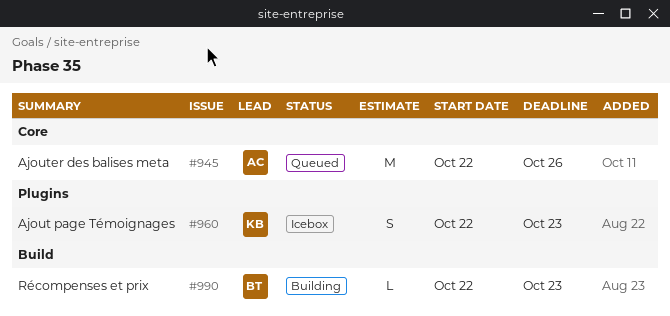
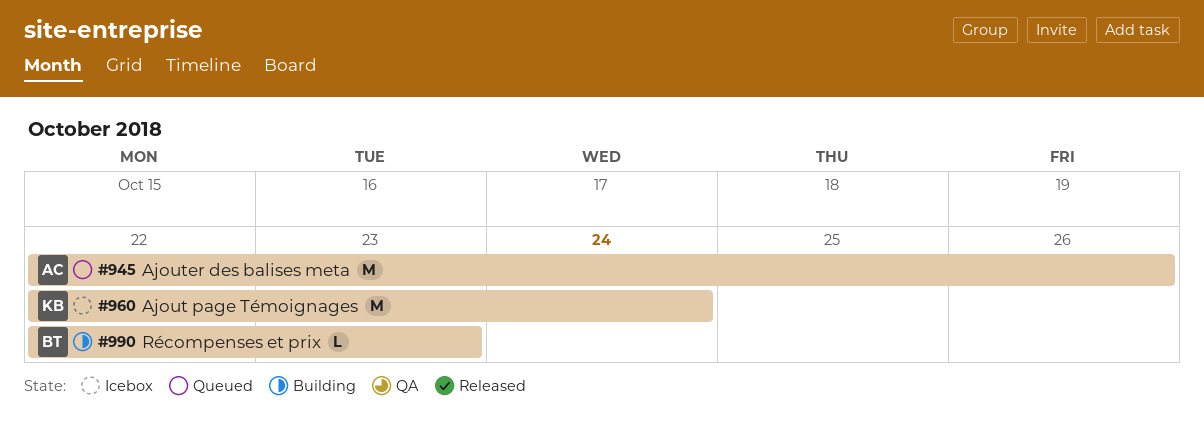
#960, estimate: S -> M
#960, due: Oct 23 -> Oct 24

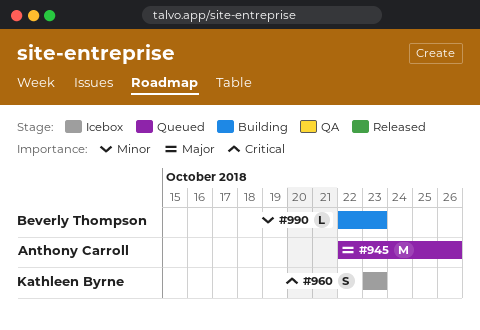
#960, estimate: M -> S
#960, start: Oct 22 -> Oct 23
#960, due: Oct 24 -> Oct 23

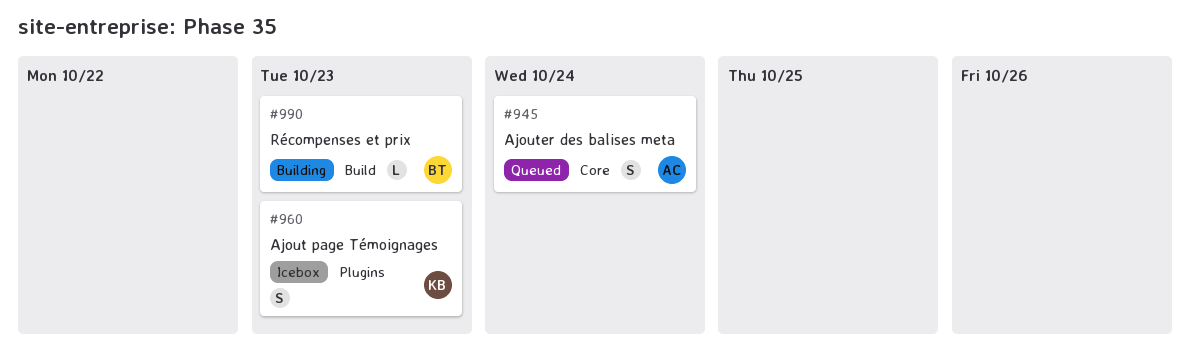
#945, estimate: M -> S
#945, due: Oct 26 -> Oct 24

